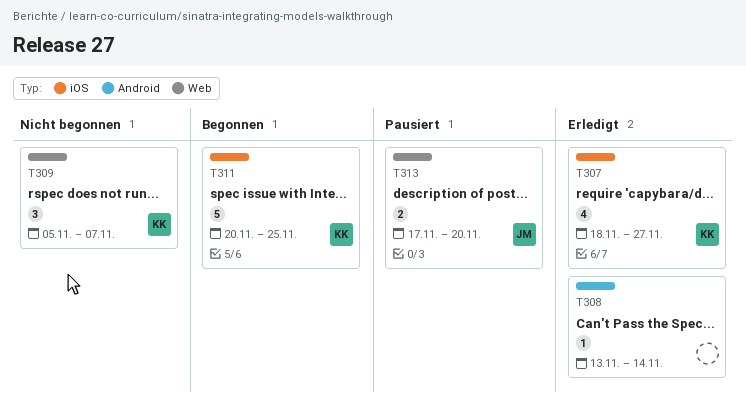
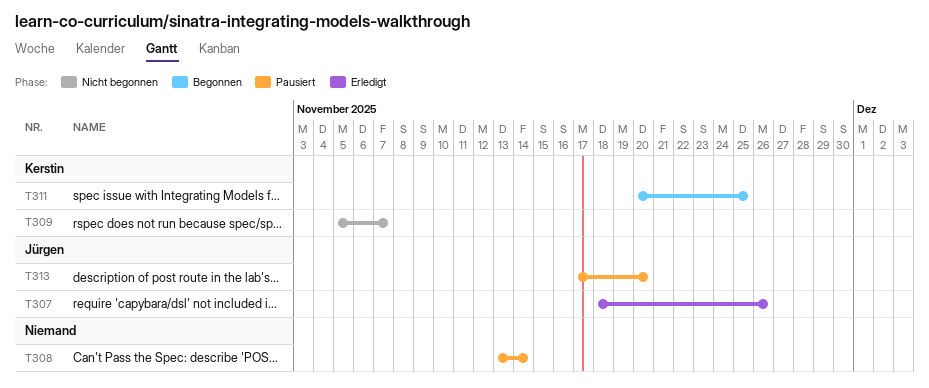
T307, owner: Kerstin -> Jürgen
T307, due: Nov 27 -> Nov 26
T308, status: Erledigt -> Pausiert

